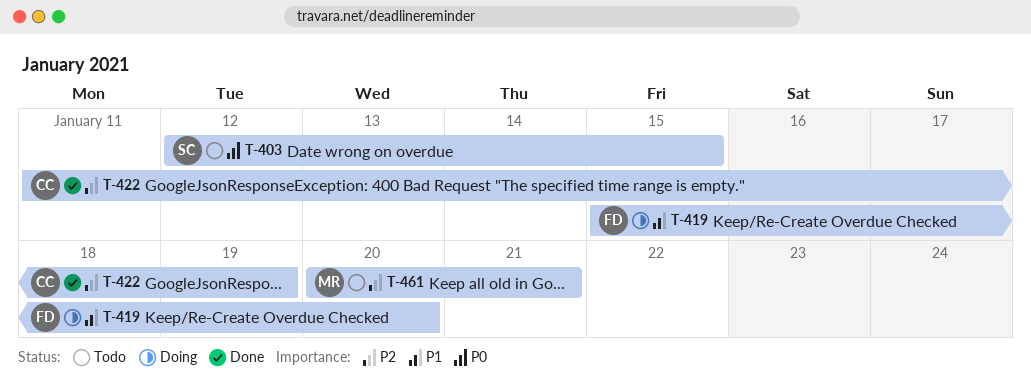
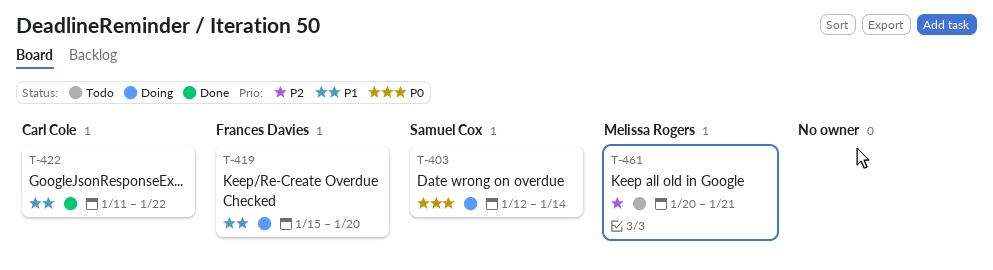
T-403, status: Todo -> Doing
T-403, due: Jan 15 -> Jan 14
T-422, priority: P2 -> P1
T-422, due: Jan 19 -> Jan 22

